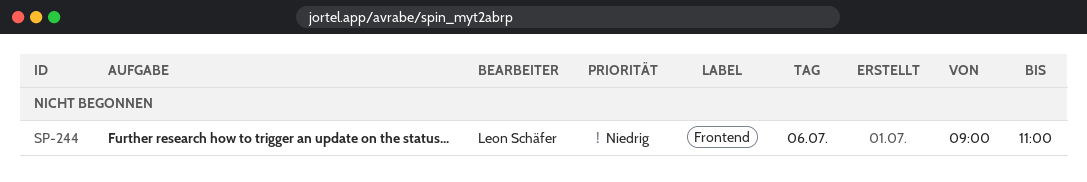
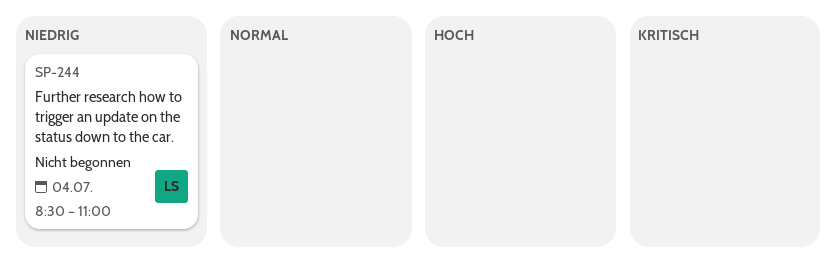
SP-244, day: Jul 6 -> Jul 4
SP-244, begins: 09:00 -> 08:30

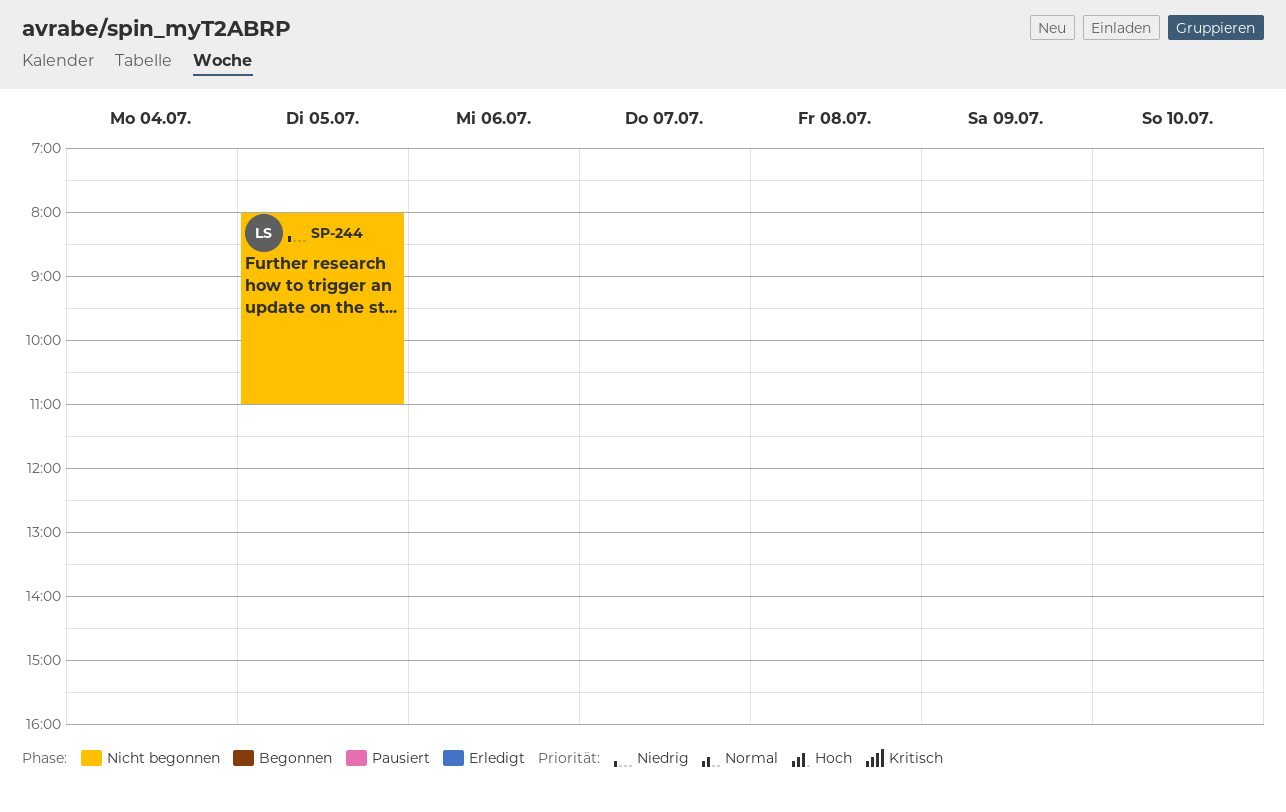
SP-244, day: Jul 4 -> Jul 5
SP-244, begins: 08:30 -> 08:00

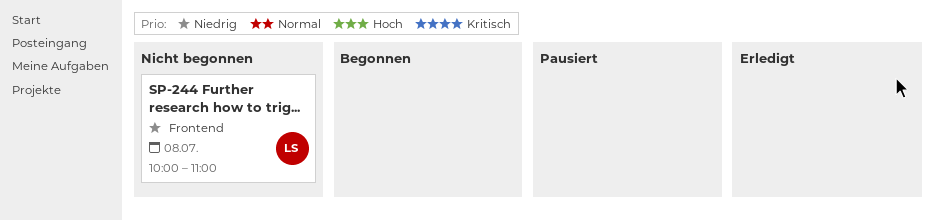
SP-244, day: Jul 5 -> Jul 8
SP-244, begins: 08:00 -> 10:00

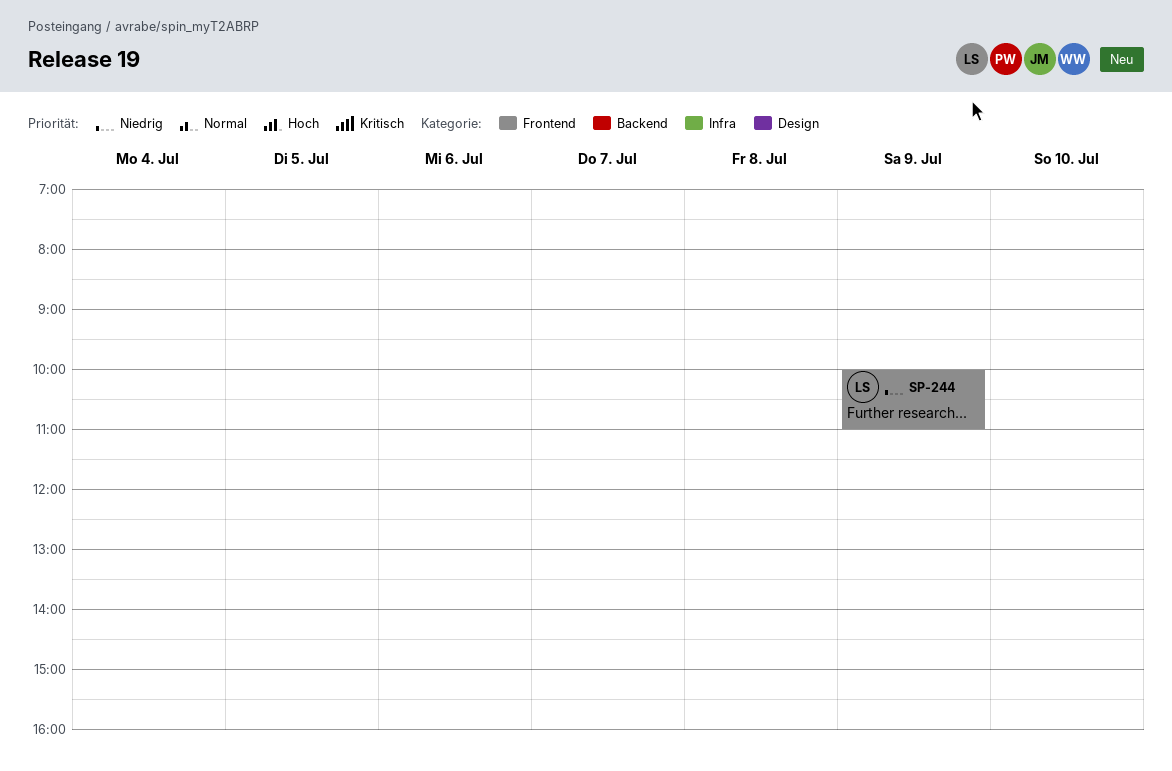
SP-244, day: Jul 8 -> Jul 9

